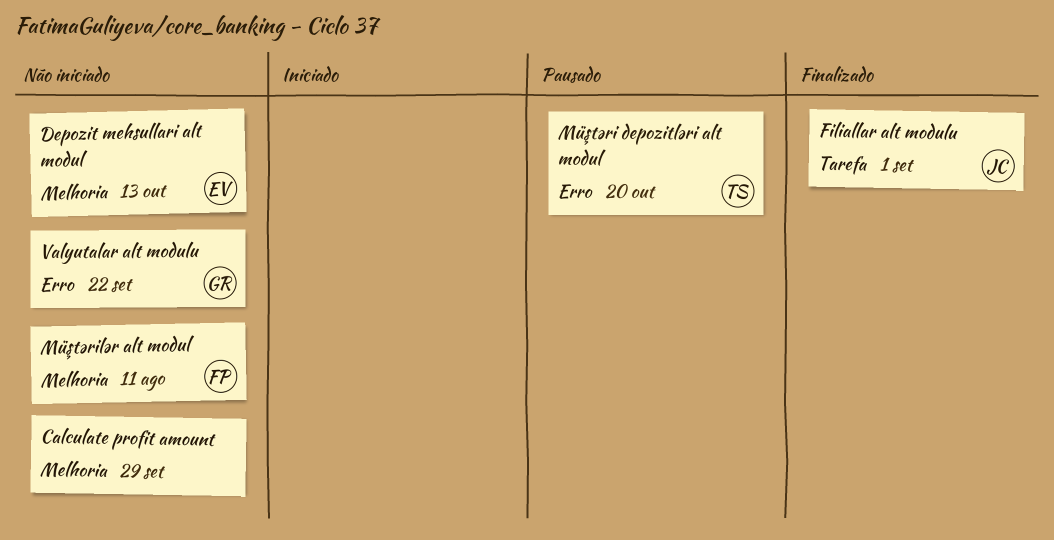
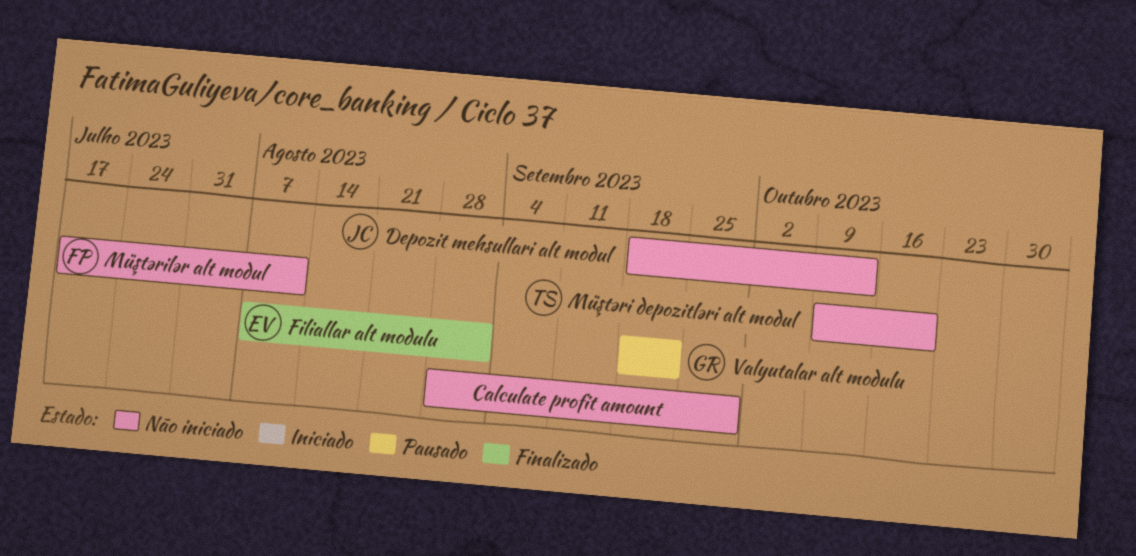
Depozit mehsullari alt modul, owner: EV -> JC
Filiallar alt modulu, owner: JC -> EV
Müştəri depozitləri alt modul, status: Pausado -> Não iniciado
Valyutalar alt modulu, status: Não iniciado -> Pausado

